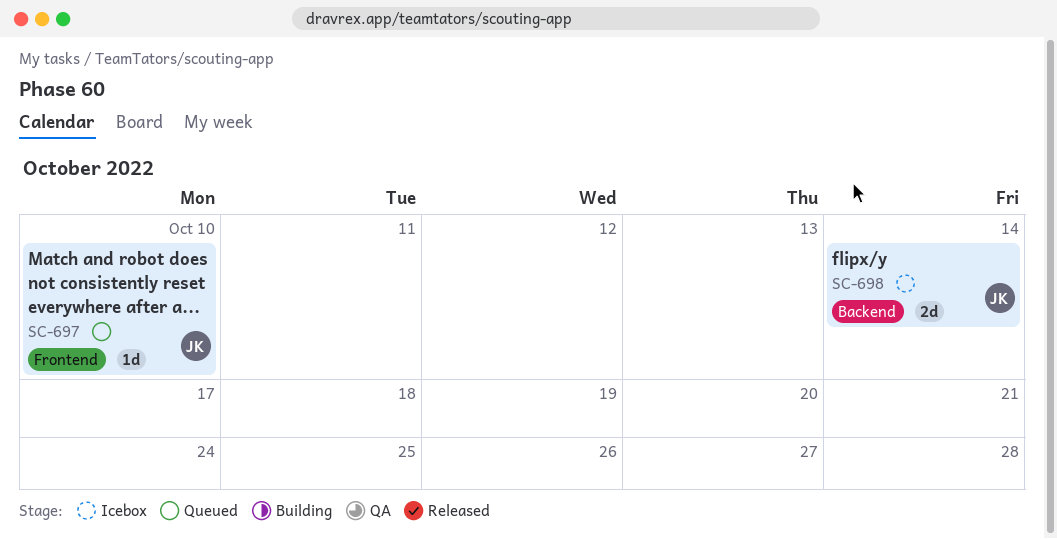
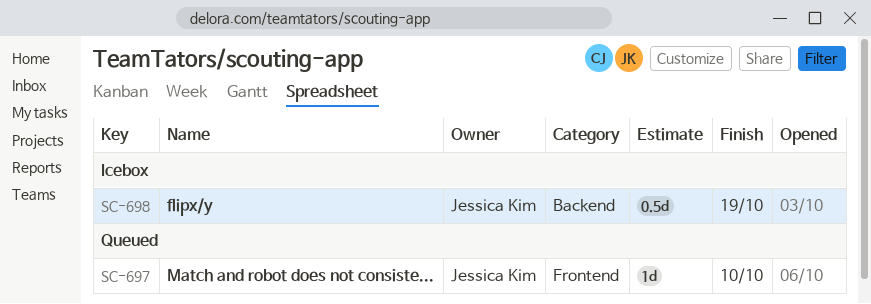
SC-698, estimate: 2d -> 0.5d
SC-698, due: Oct 14 -> Oct 19

